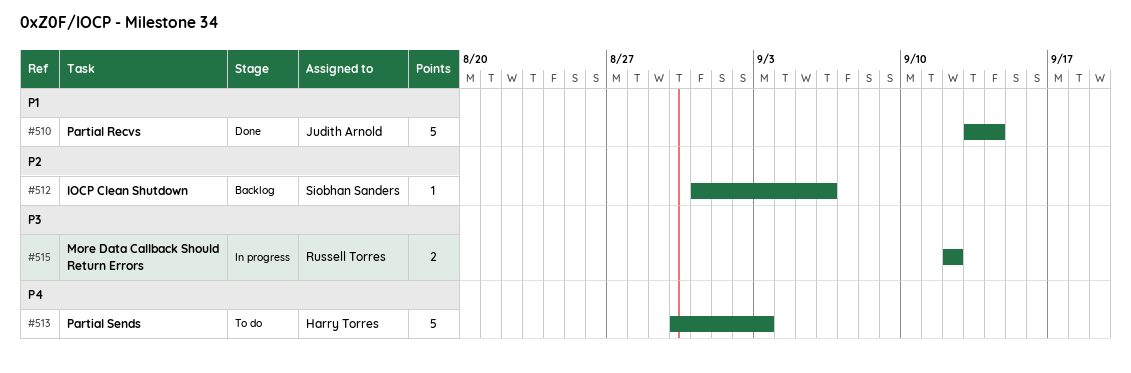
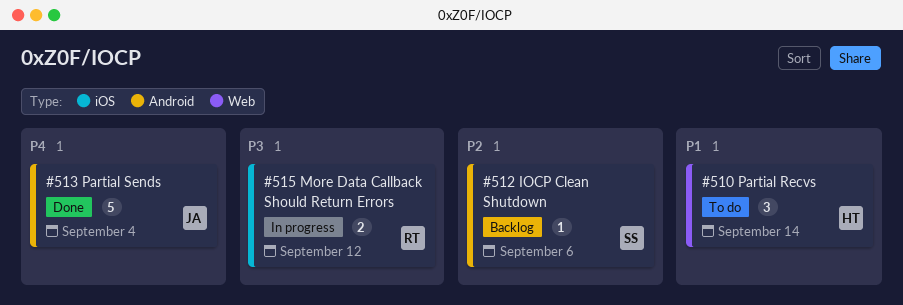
#510, status: Done -> To do
#510, owner: Judith Arnold -> Harry Torres
#510, estimate: 5 -> 3
#513, status: To do -> Done
#513, owner: Harry Torres -> Judith Arnold
#513, due: Sep 3 -> Sep 4

